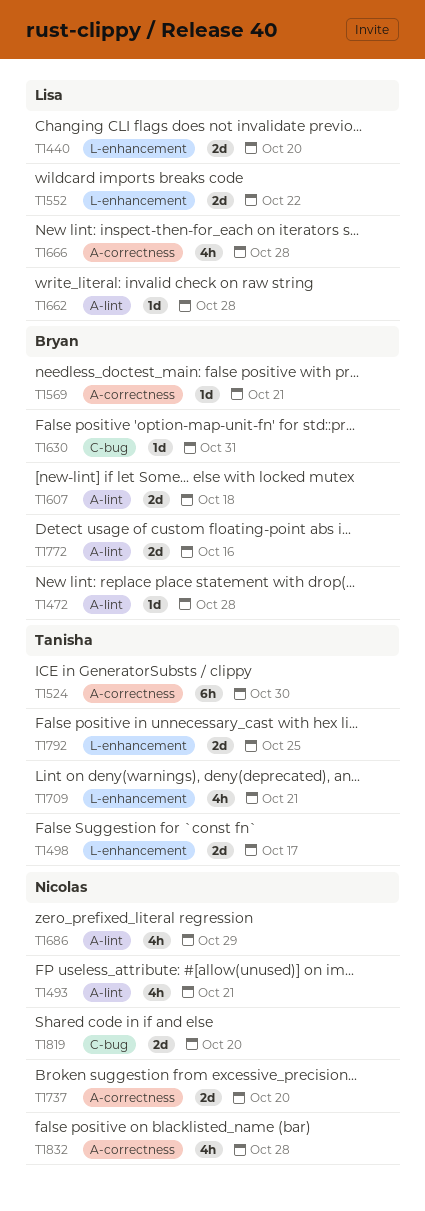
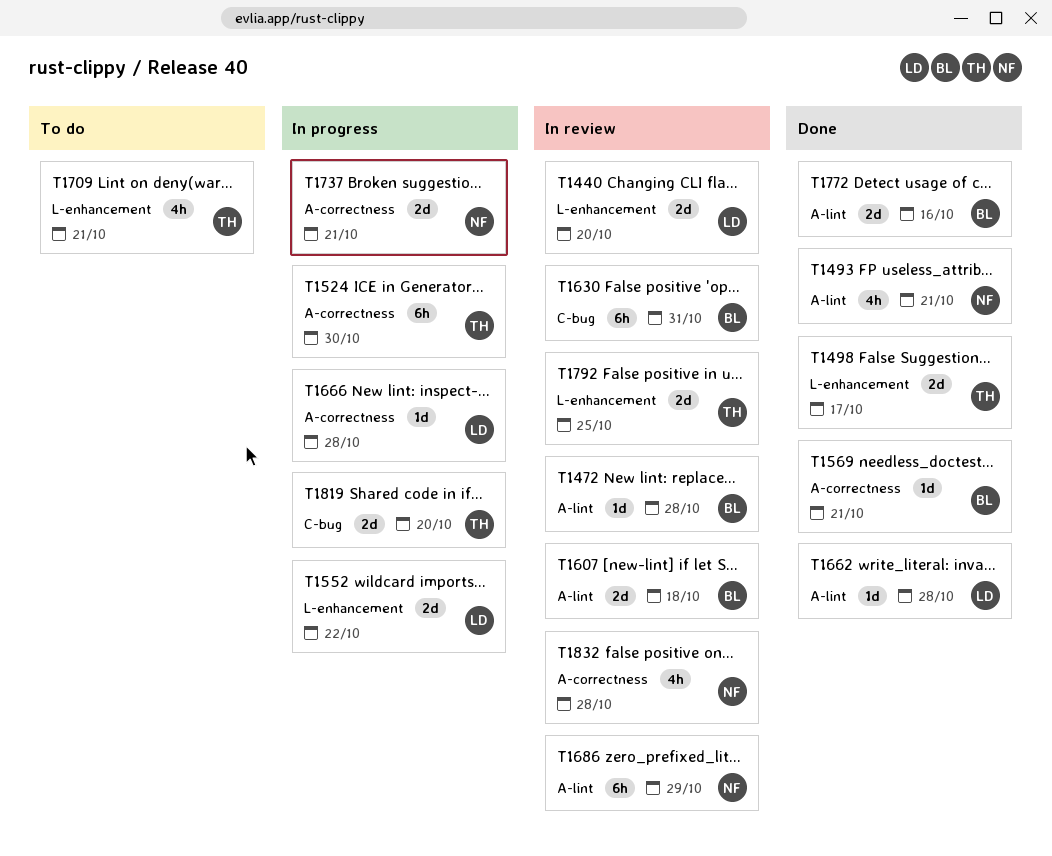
T1630, estimate: 1d -> 6h
T1666, estimate: 4h -> 1d
T1686, estimate: 4h -> 6h
T1737, due: Oct 20 -> Oct 21
T1819, owner: Nicolas -> Tanisha

